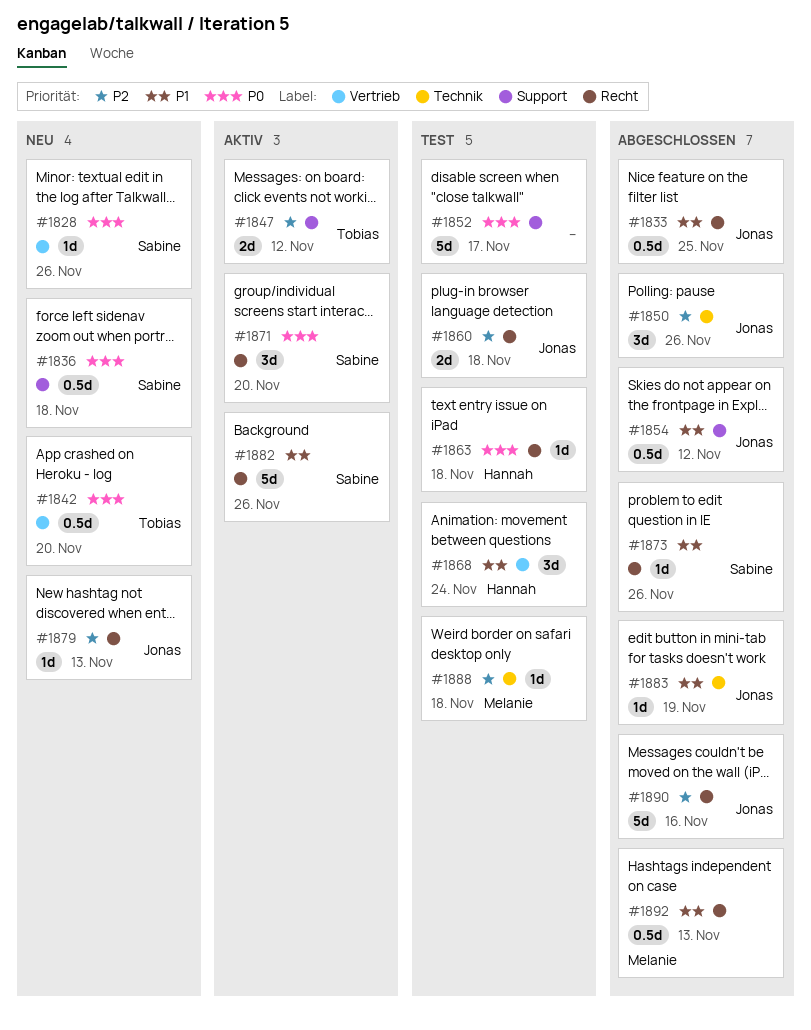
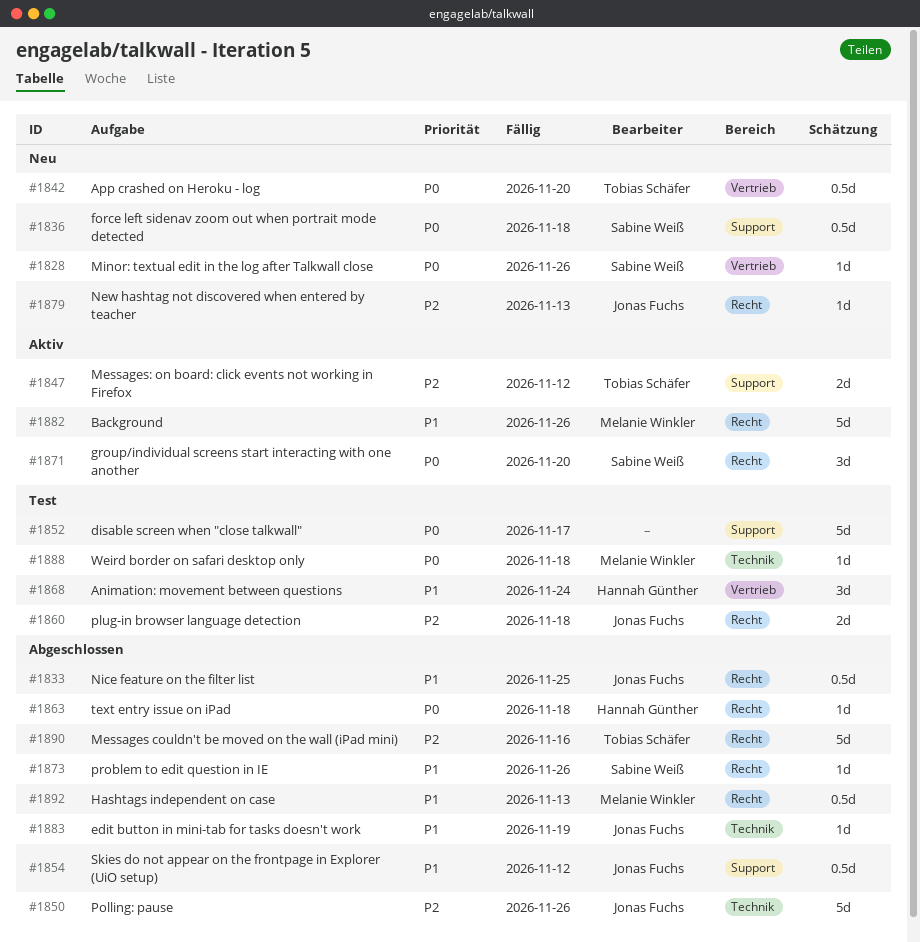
#1850, estimate: 3d -> 5d
#1863, status: Test -> Abgeschlossen
#1882, owner: Sabine Weiß -> Melanie Winkler
#1888, priority: P2 -> P0
#1890, owner: Jonas Fuchs -> Tobias Schäfer

